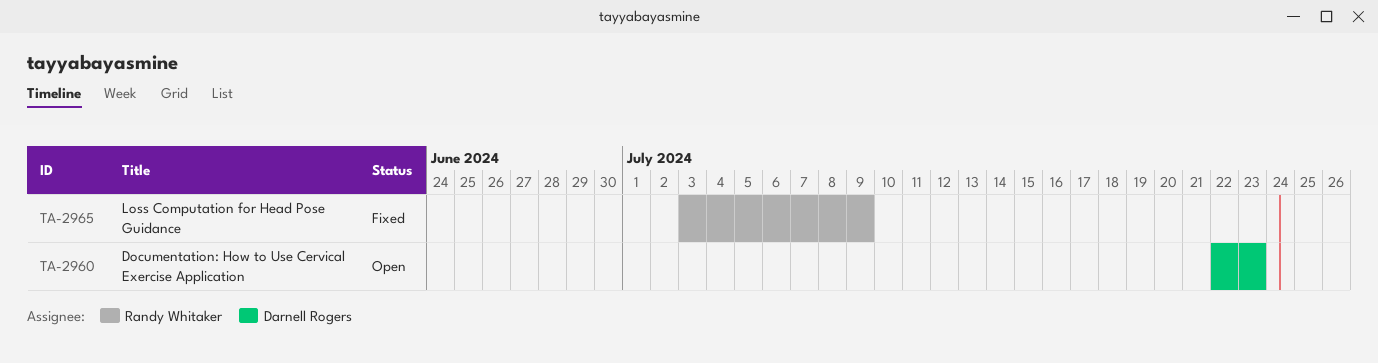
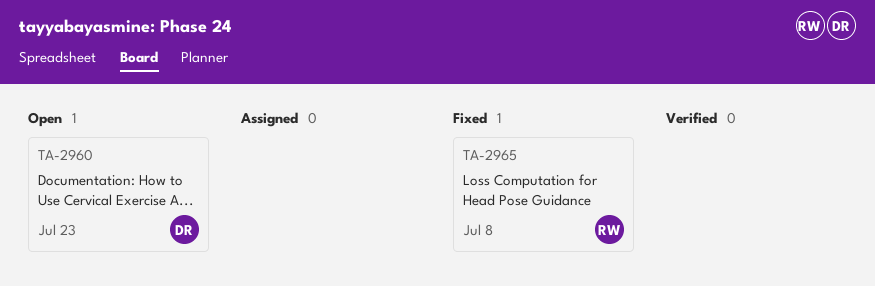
TA-2965, due: Jul 9 -> Jul 8

